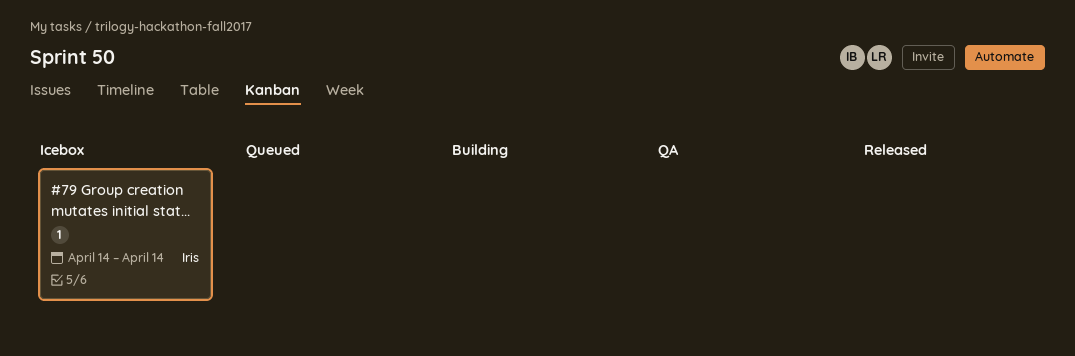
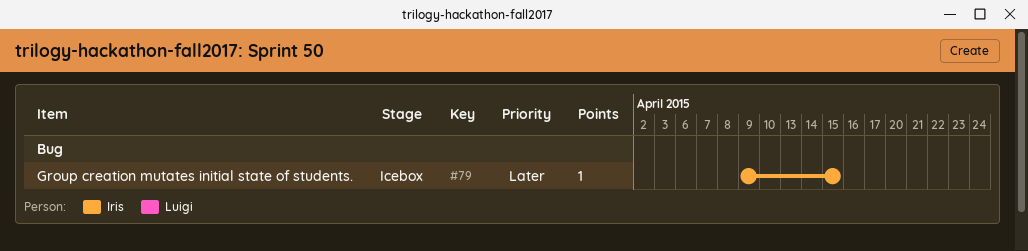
#79, start: Apr 14 -> Apr 9
#79, due: Apr 14 -> Apr 15

